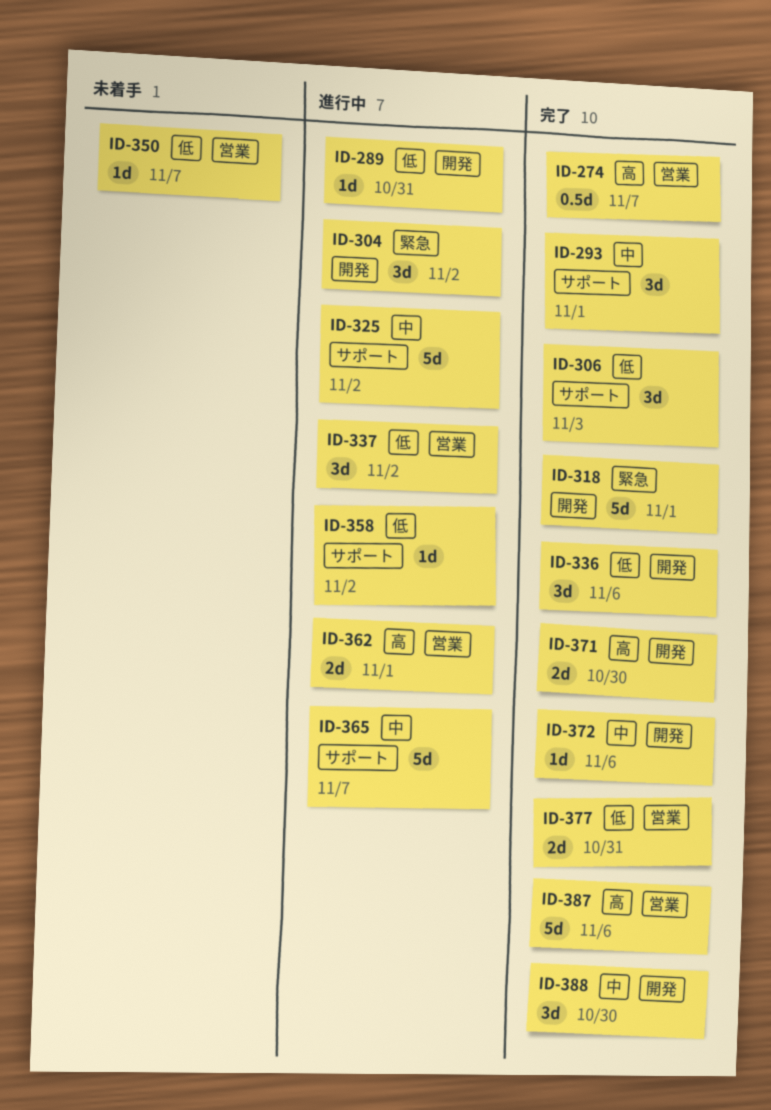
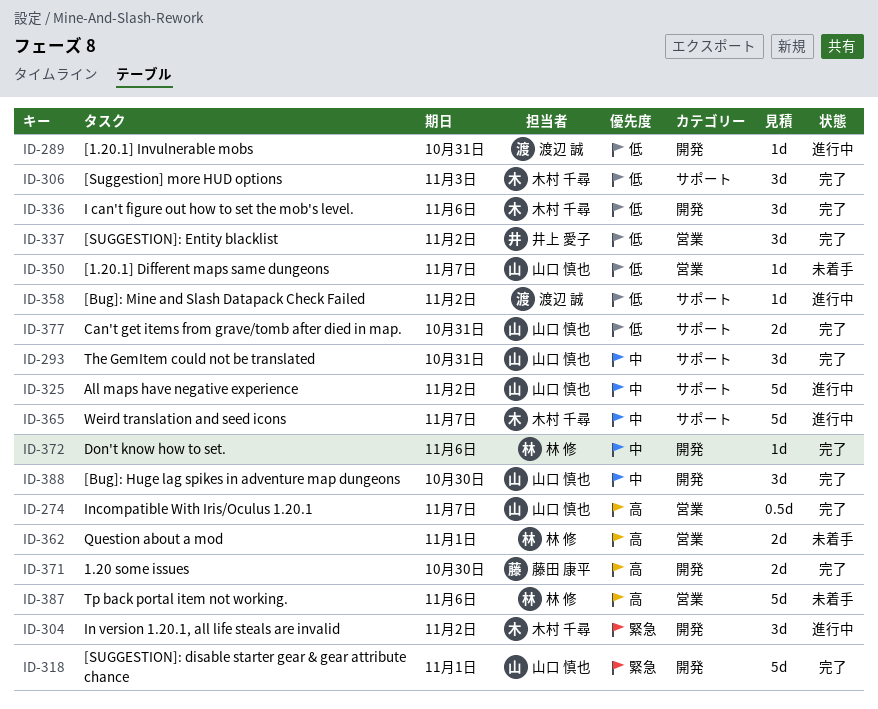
ID-293, due: Nov 1 -> Oct 31
ID-337, status: 進行中 -> 完了
ID-362, status: 進行中 -> 未着手
ID-377, label: 営業 -> サポート
ID-387, status: 完了 -> 未着手

